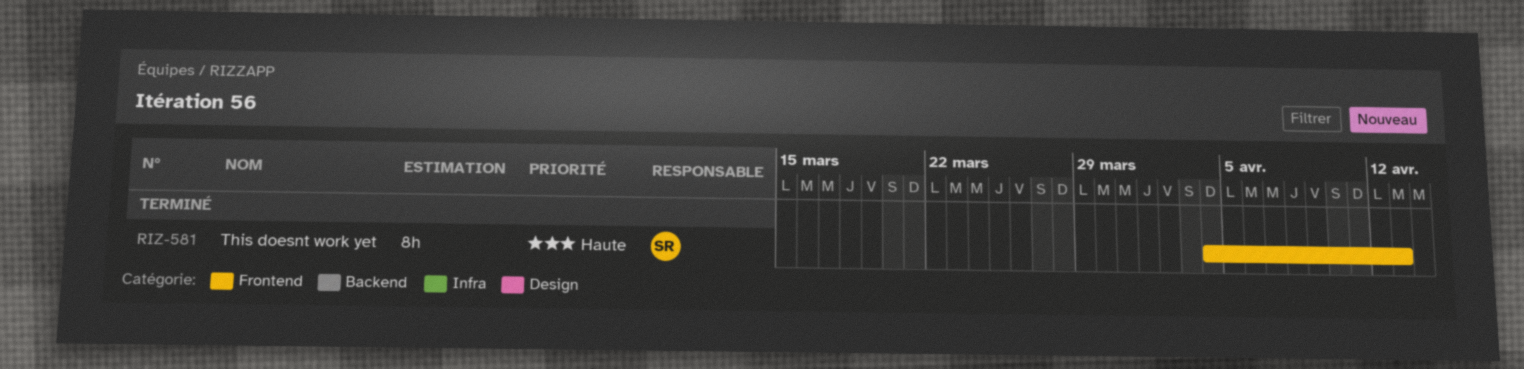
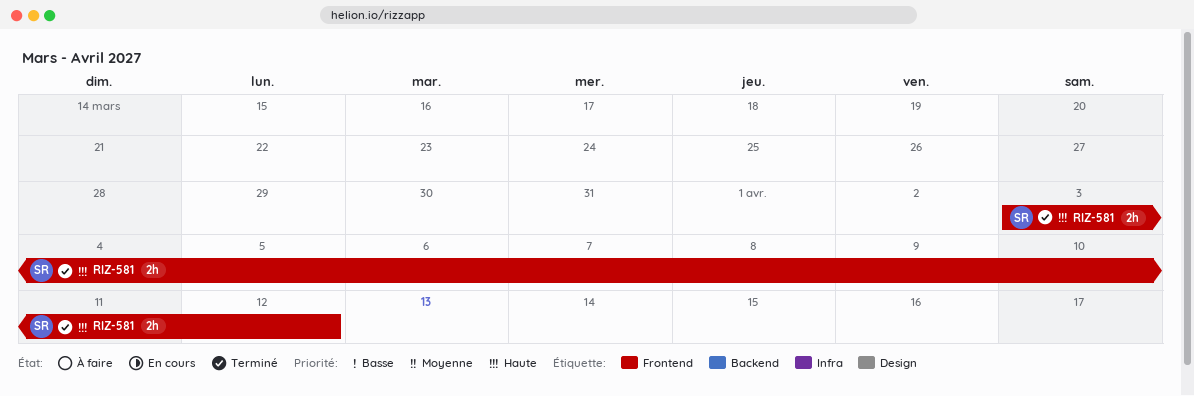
RIZ-581, estimate: 8h -> 2h
RIZ-581, start: Apr 4 -> Apr 3
RIZ-581, due: Apr 13 -> Apr 12

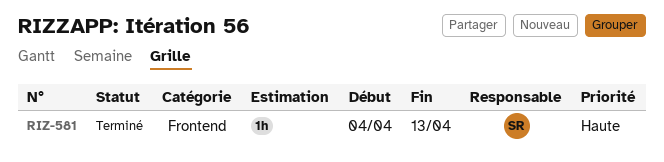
RIZ-581, estimate: 2h -> 1h
RIZ-581, start: Apr 3 -> Apr 4
RIZ-581, due: Apr 12 -> Apr 13

